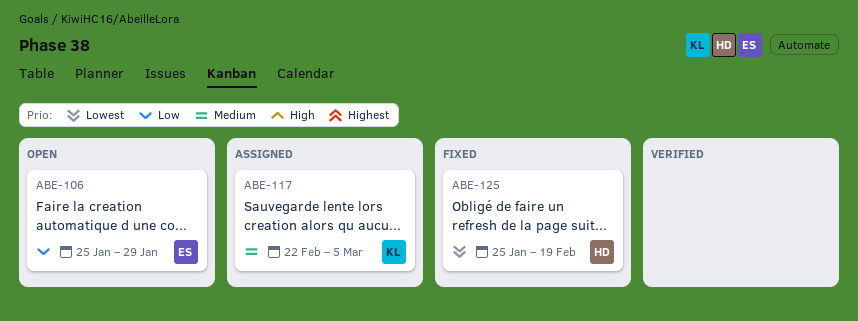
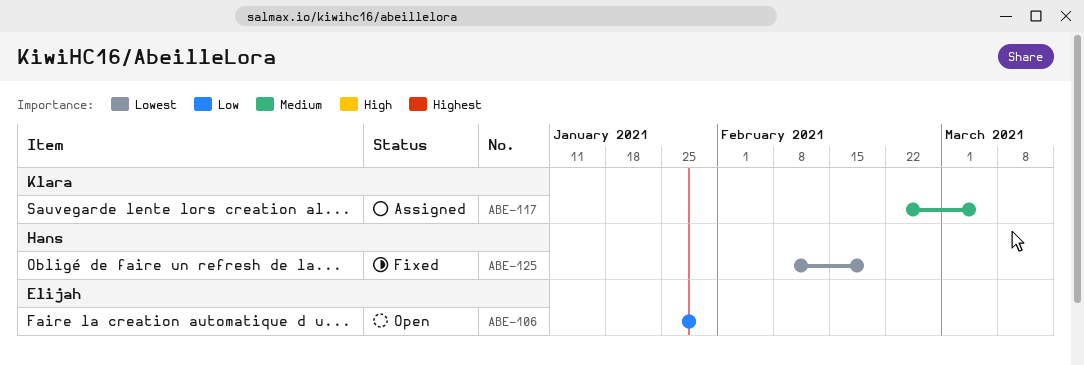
ABE-125, start: Jan 25 -> Feb 8

